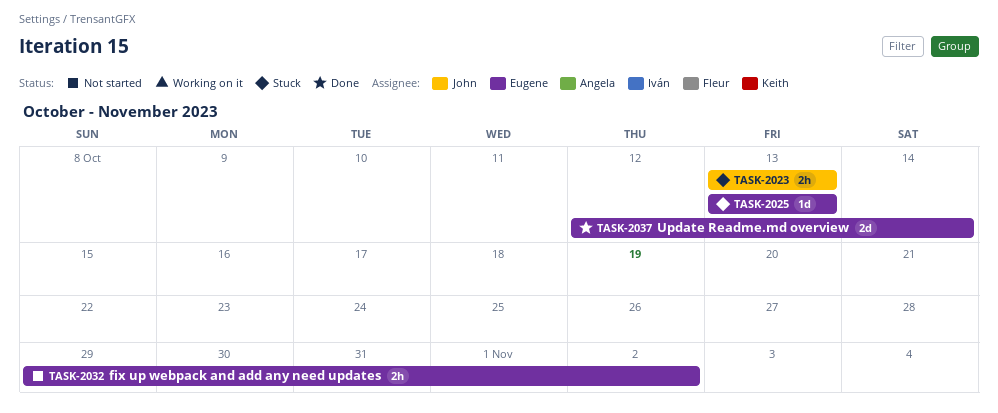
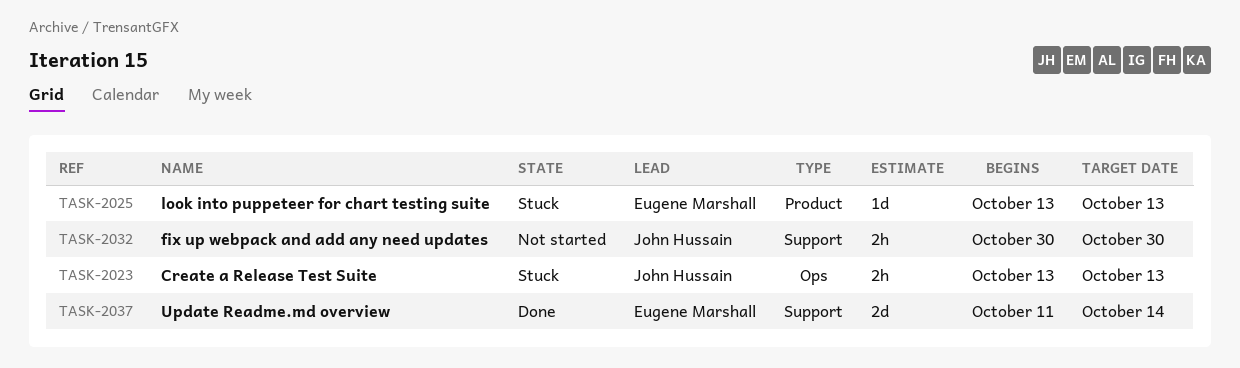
TASK-2032, owner: Eugene Marshall -> John Hussain
TASK-2032, start: Oct 29 -> Oct 30
TASK-2032, due: Nov 2 -> Oct 30
TASK-2037, start: Oct 12 -> Oct 11

